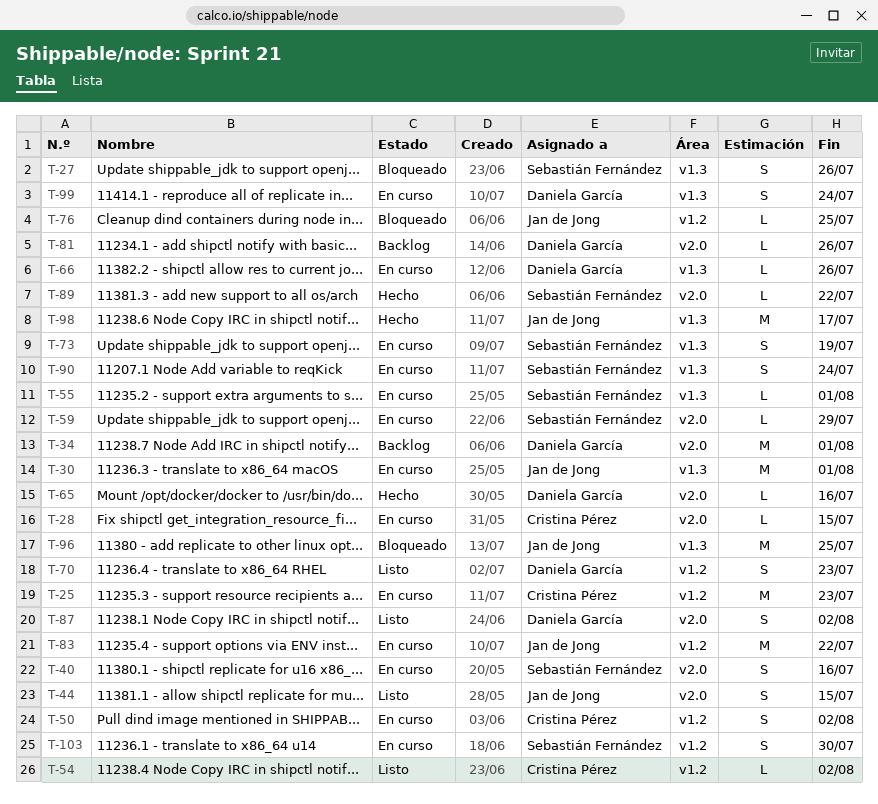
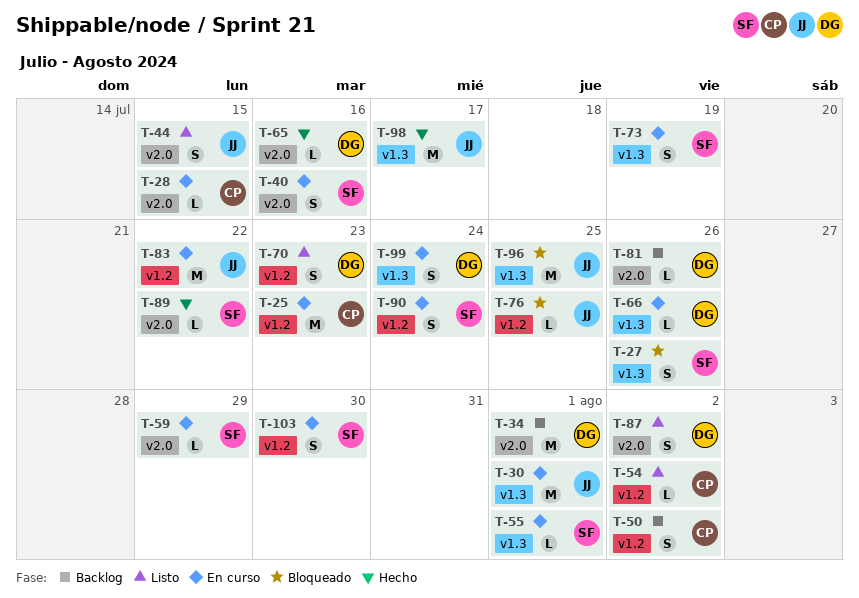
T-50, status: En curso -> Backlog
T-90, label: v1.3 -> v1.2

